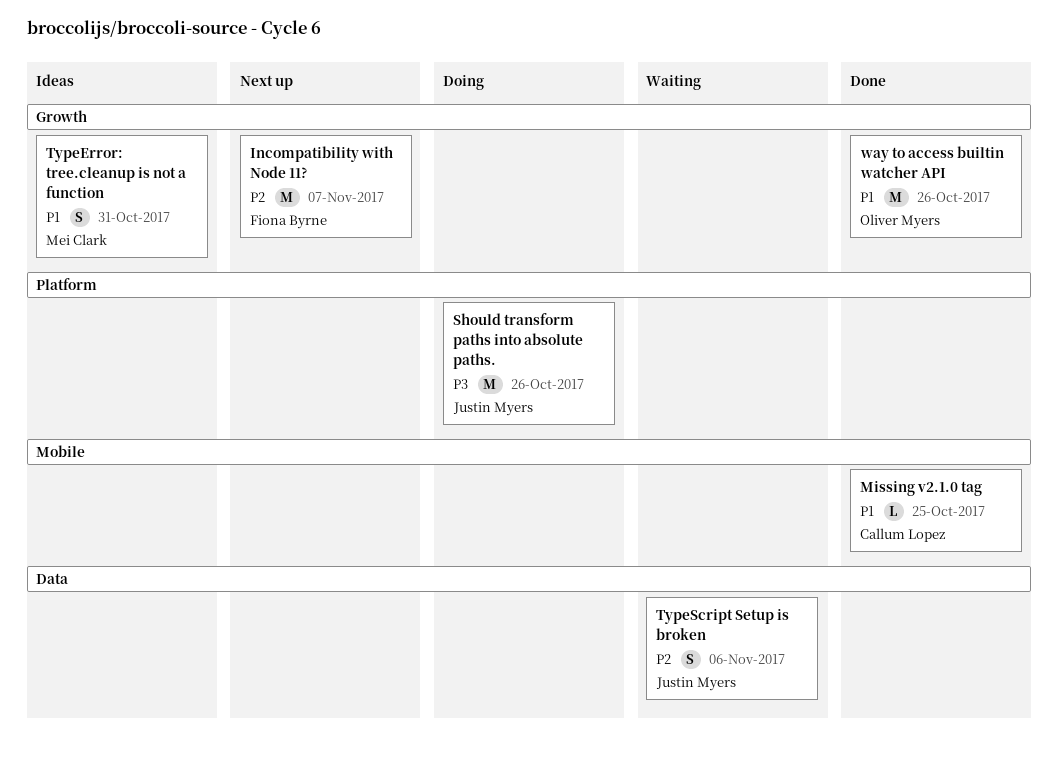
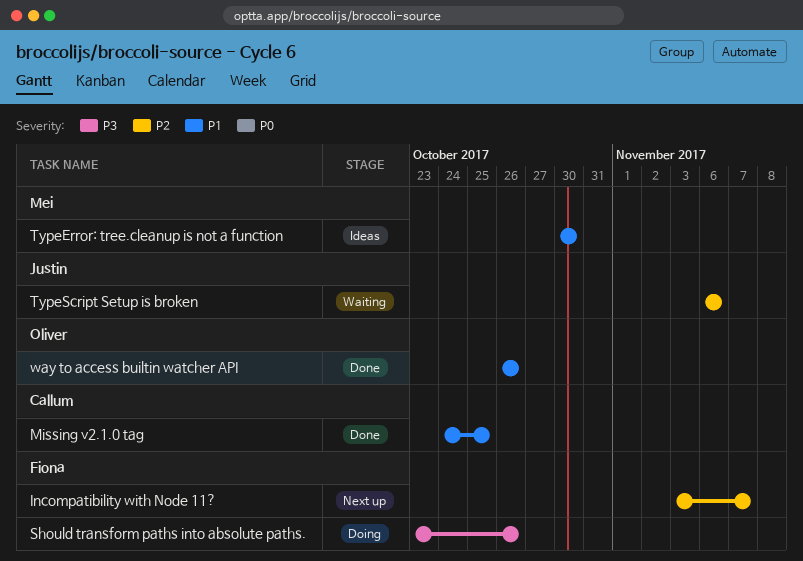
Should transform paths into absolute paths., owner: Justin Myers -> Fiona Byrne
TypeError: tree.cleanup is not a function, due: Oct 31 -> Oct 30

